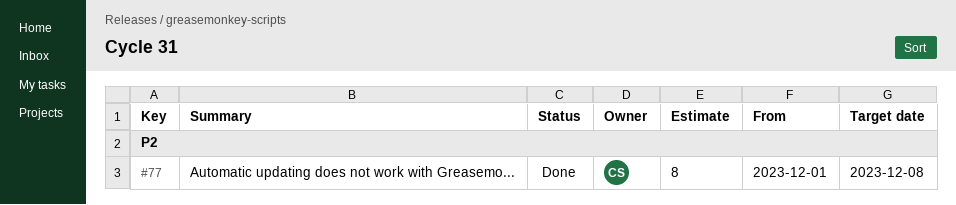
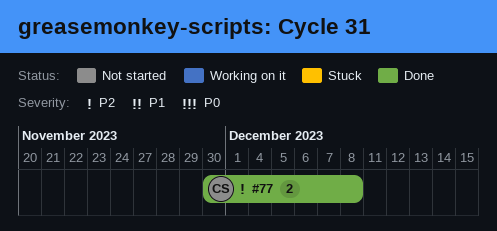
#77, estimate: 8 -> 2
#77, start: Dec 1 -> Nov 30

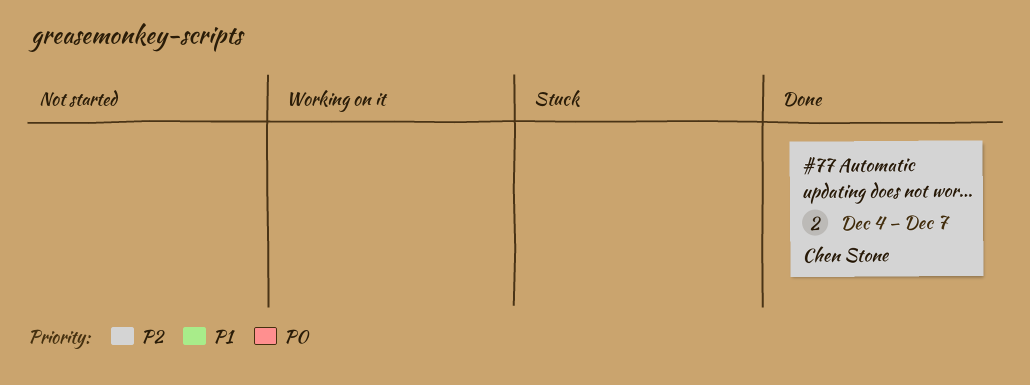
#77, start: Nov 30 -> Dec 4
#77, due: Dec 8 -> Dec 7

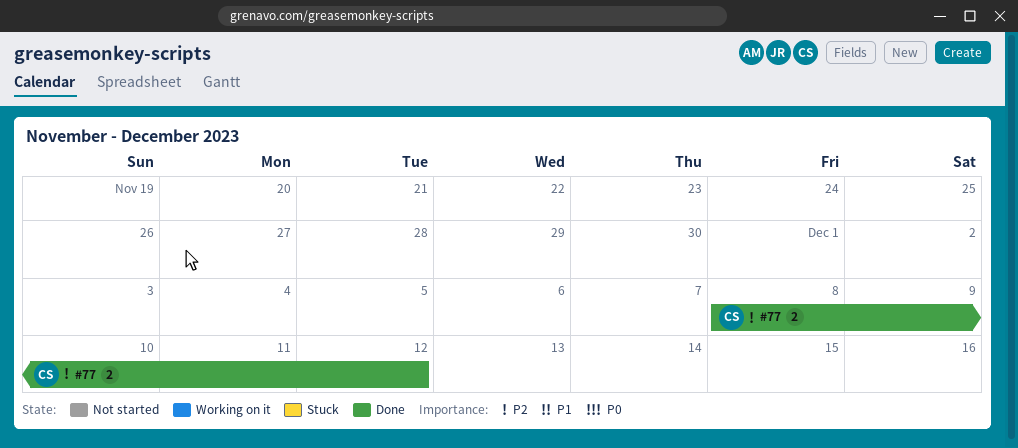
#77, start: Dec 4 -> Dec 8
#77, due: Dec 7 -> Dec 12

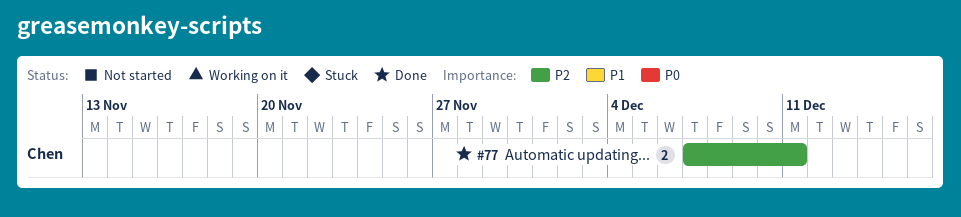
#77, start: Dec 8 -> Dec 7
#77, due: Dec 12 -> Dec 11

